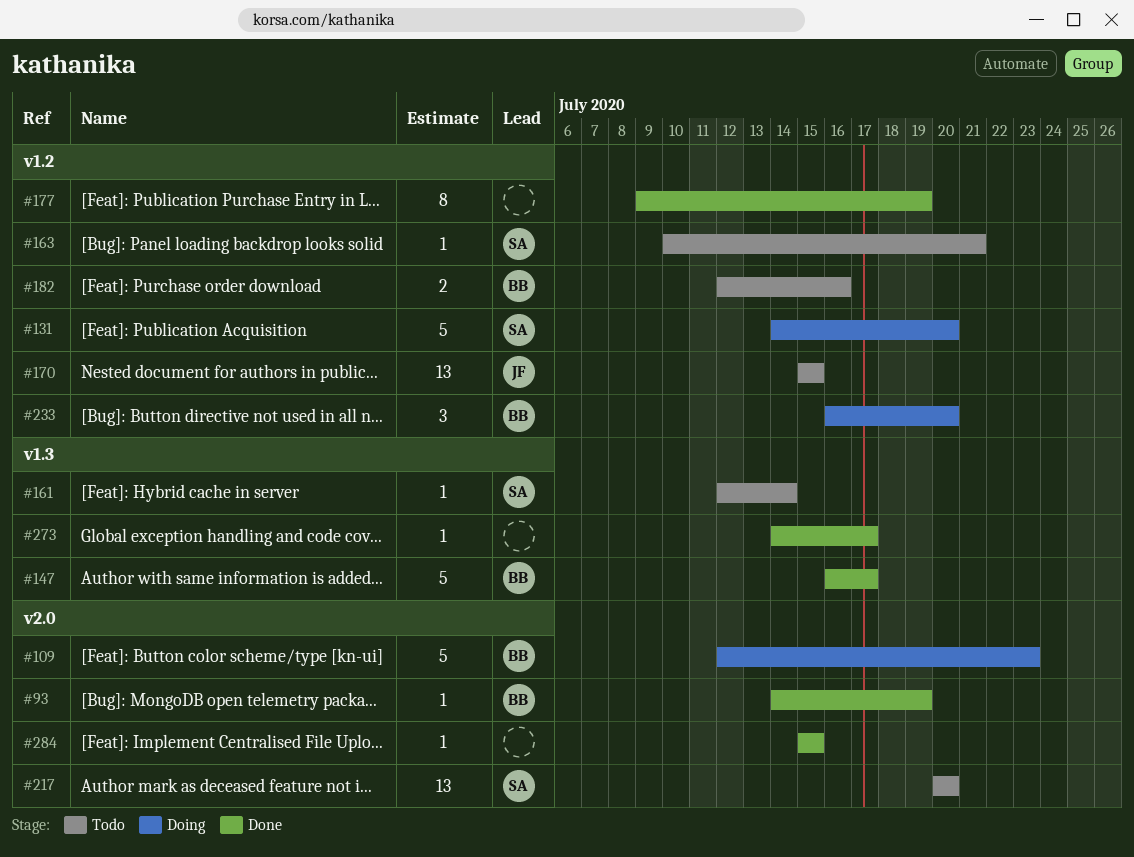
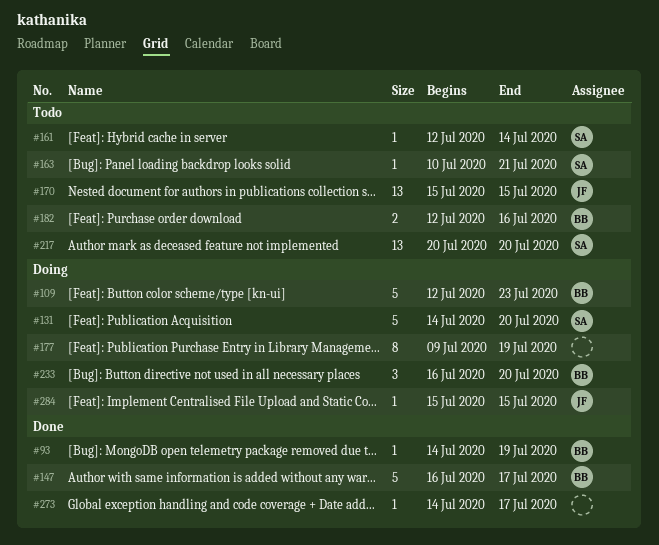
#177, status: Done -> Doing
#284, status: Done -> Doing
#284, owner: none -> JF

